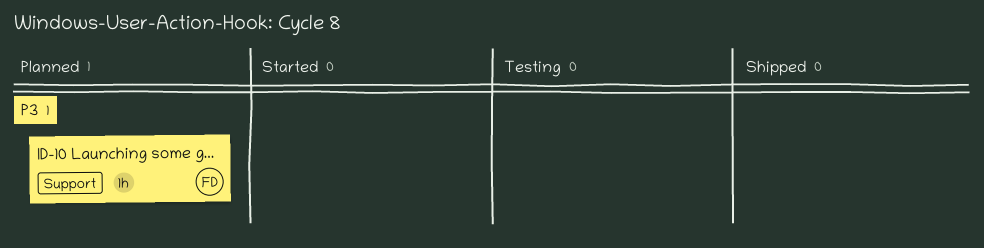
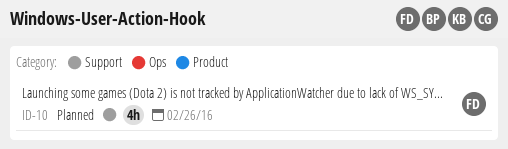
ID-10, estimate: 1h -> 4h

